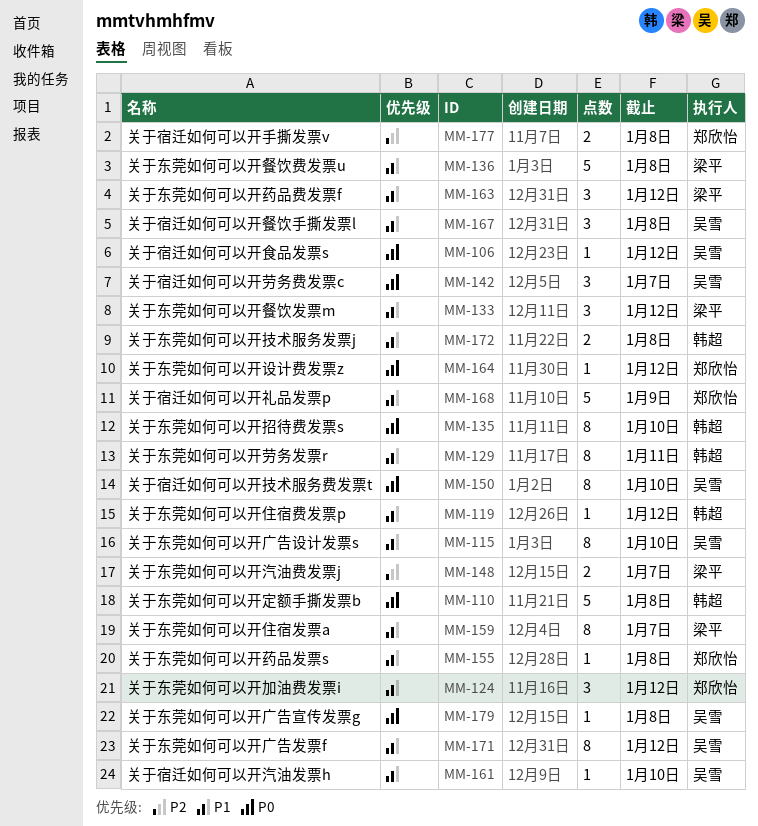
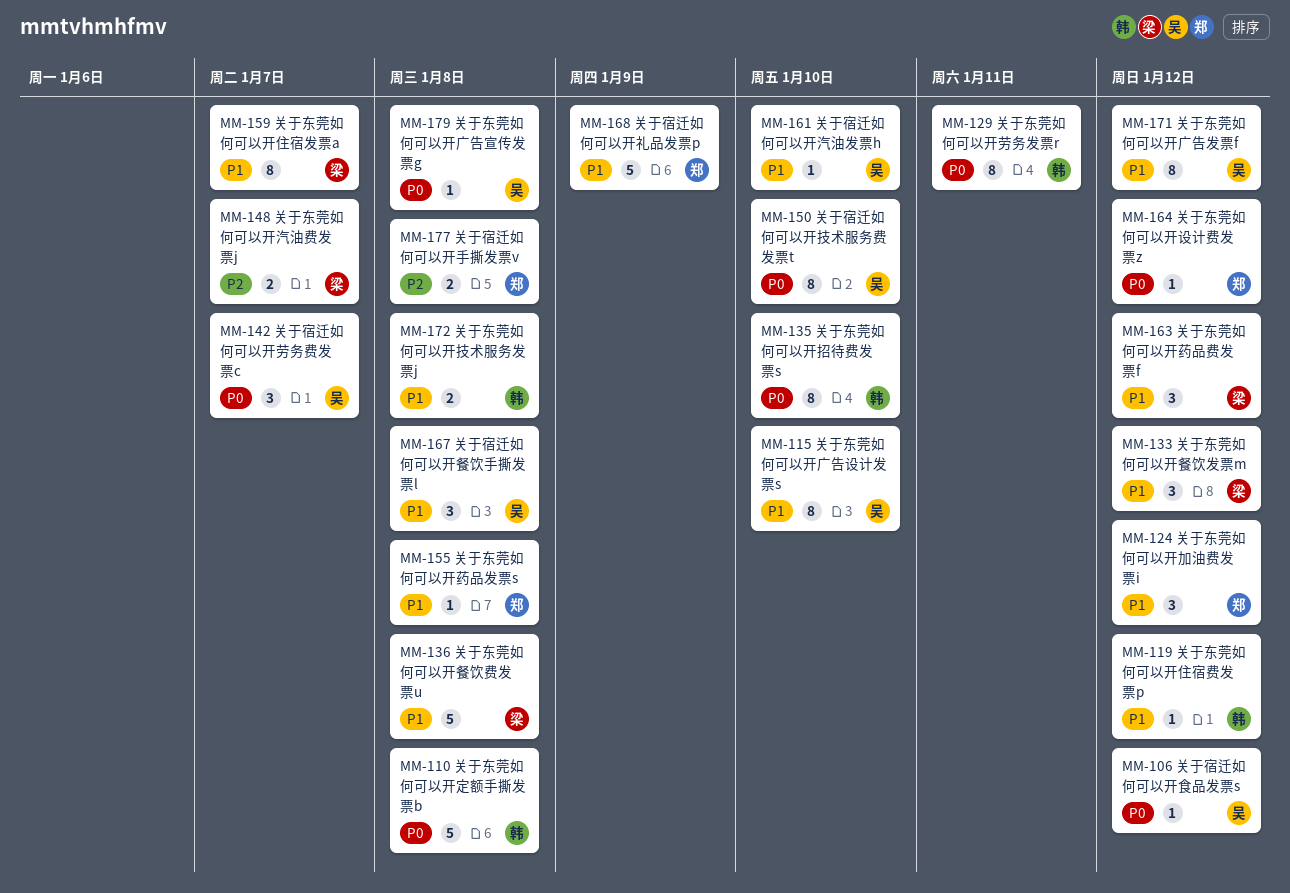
MM-129, priority: P1 -> P0

